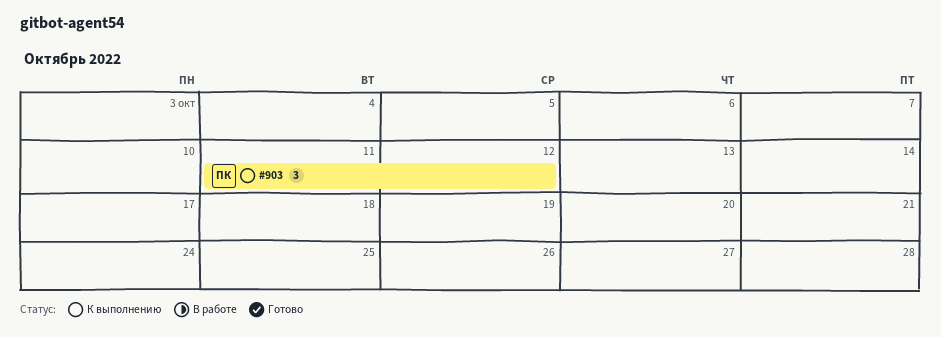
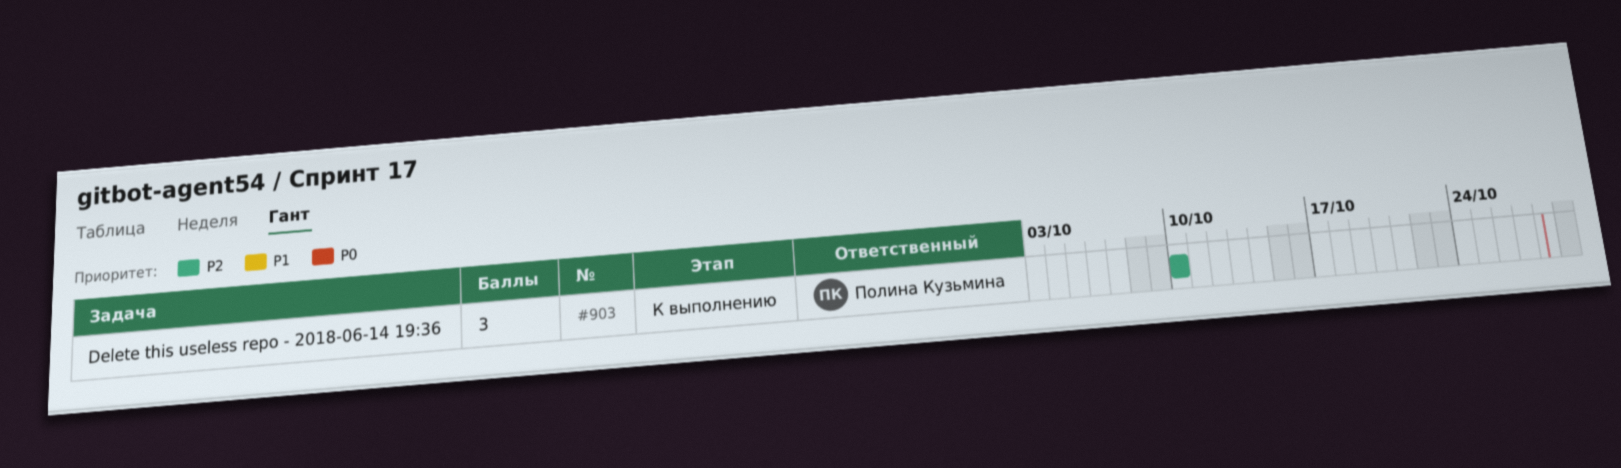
#903, start: Oct 11 -> Oct 10
#903, due: Oct 12 -> Oct 10

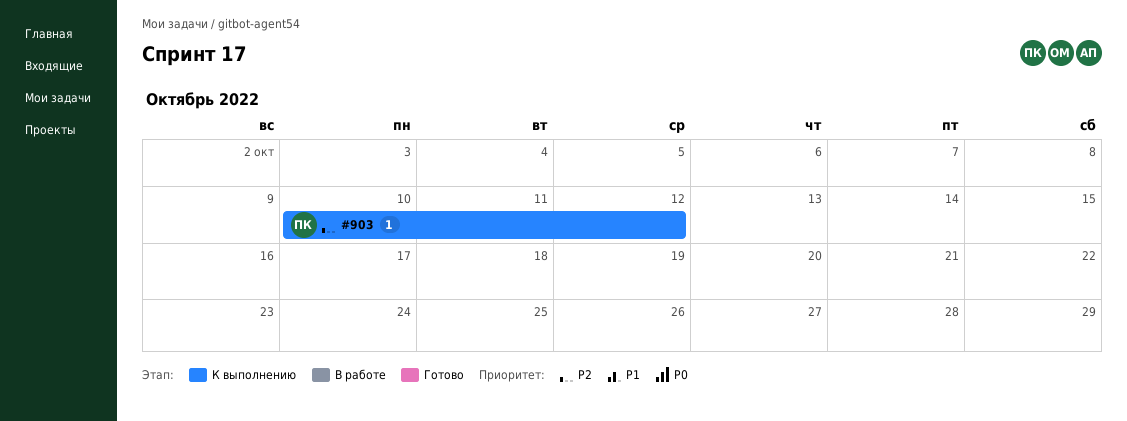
#903, estimate: 3 -> 1
#903, due: Oct 10 -> Oct 12

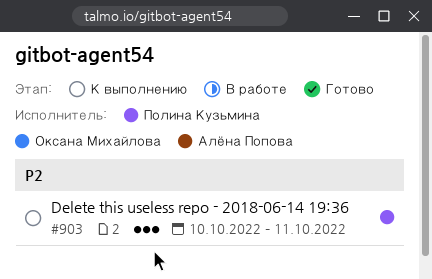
#903, estimate: 1 -> 3
#903, due: Oct 12 -> Oct 11

